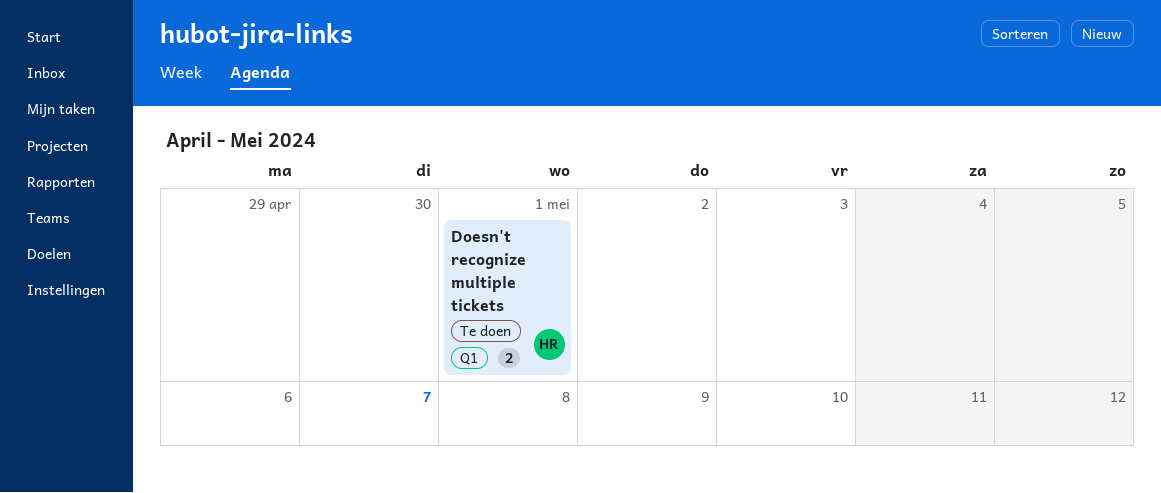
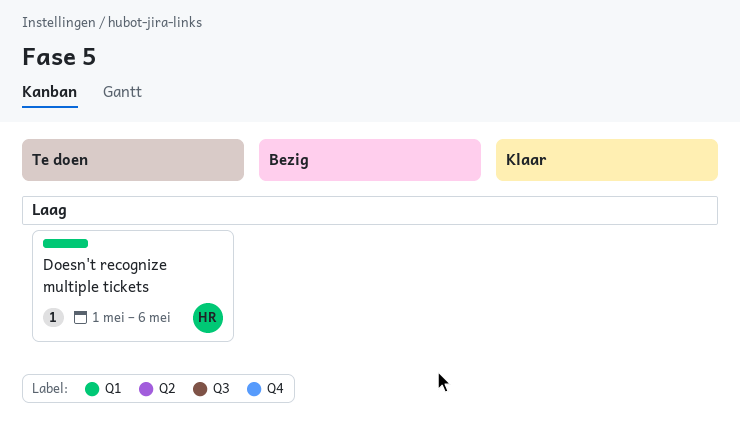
Doesn't recognize multiple tickets, estimate: 2 -> 1
Doesn't recognize multiple tickets, due: May 1 -> May 6

